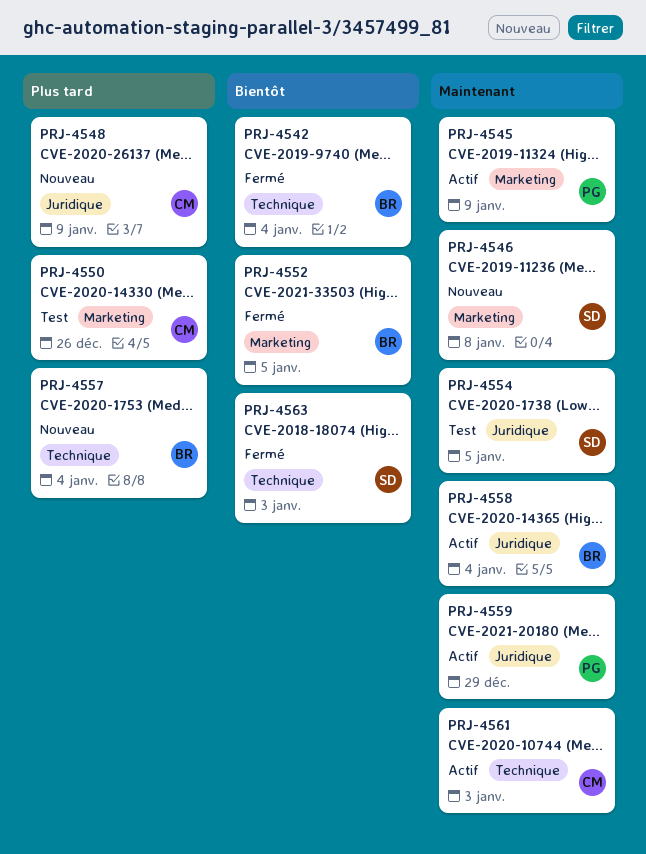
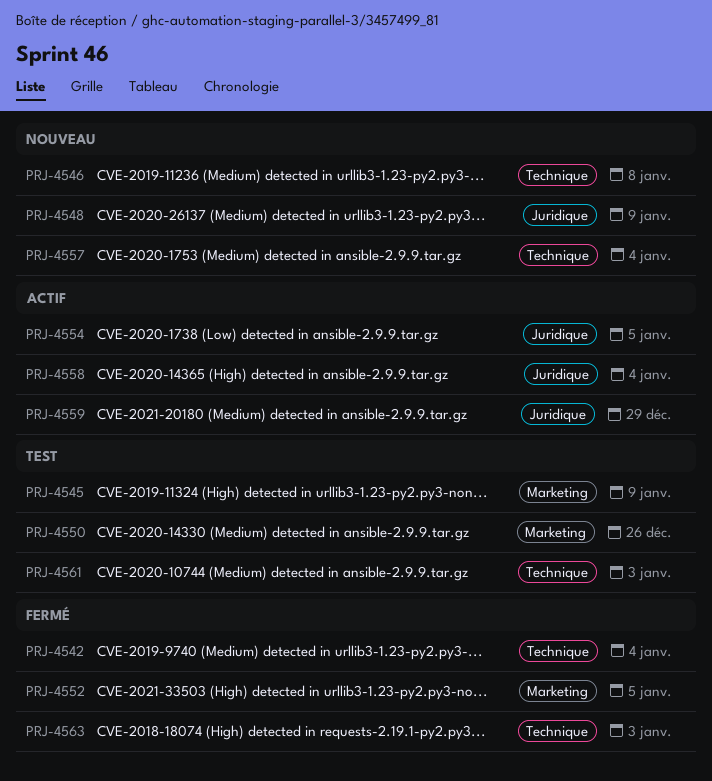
PRJ-4545, status: Actif -> Test
PRJ-4546, label: Marketing -> Technique
PRJ-4554, status: Test -> Actif
PRJ-4561, status: Actif -> Test

